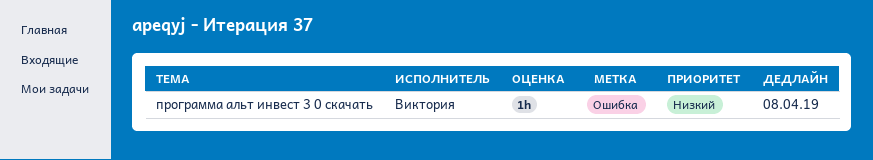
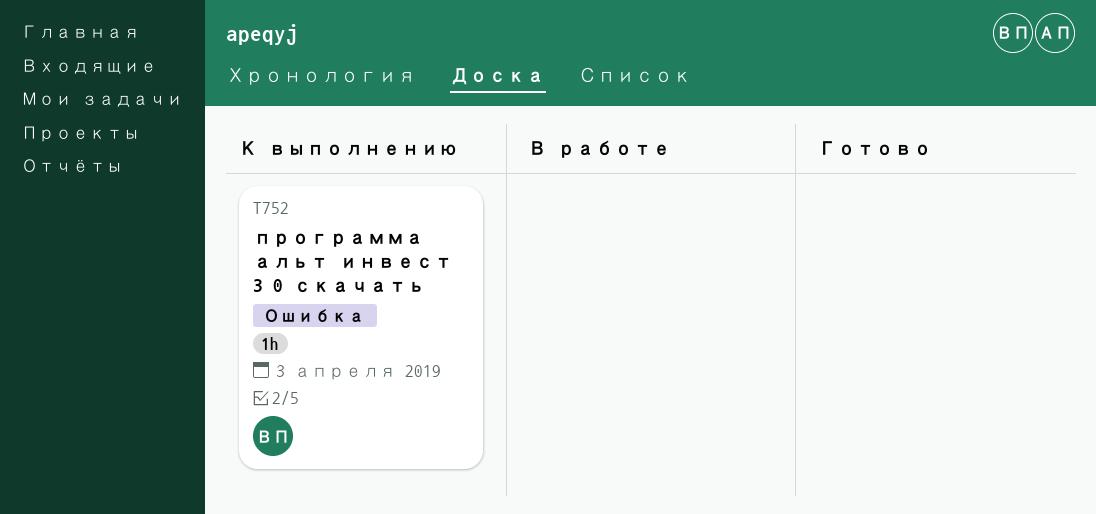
программа альт инвест 3 0 скачать, due: Apr 8 -> Apr 3

